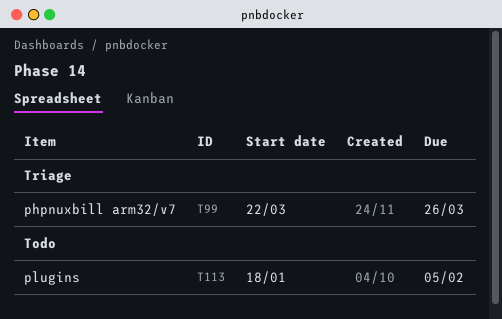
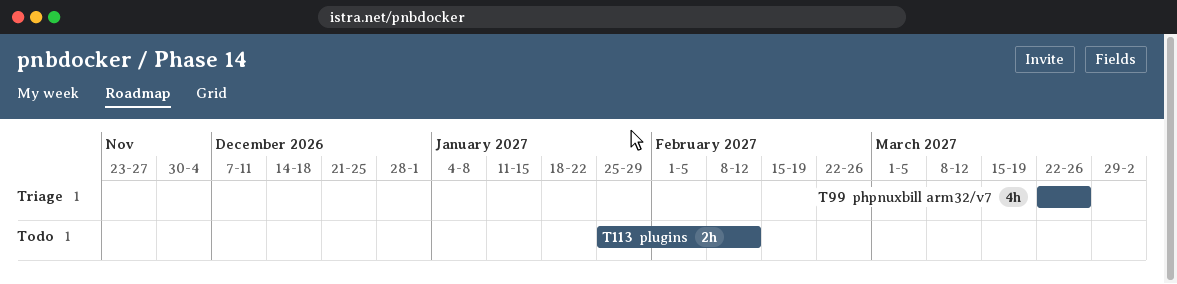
T113, start: Jan 18 -> Jan 25
T113, due: Feb 5 -> Feb 12

